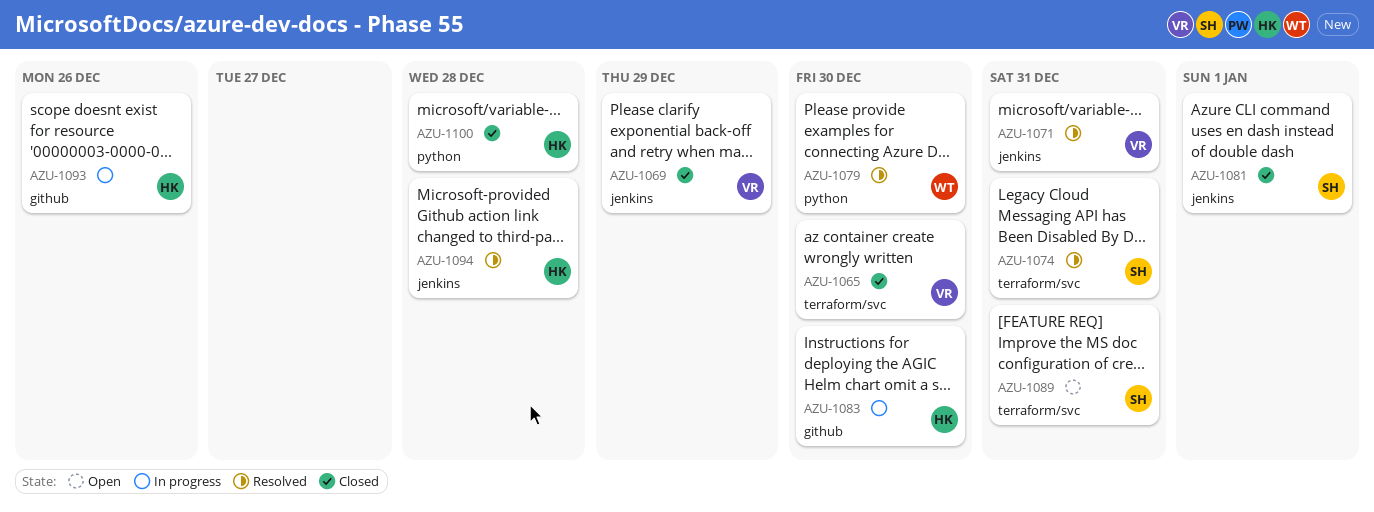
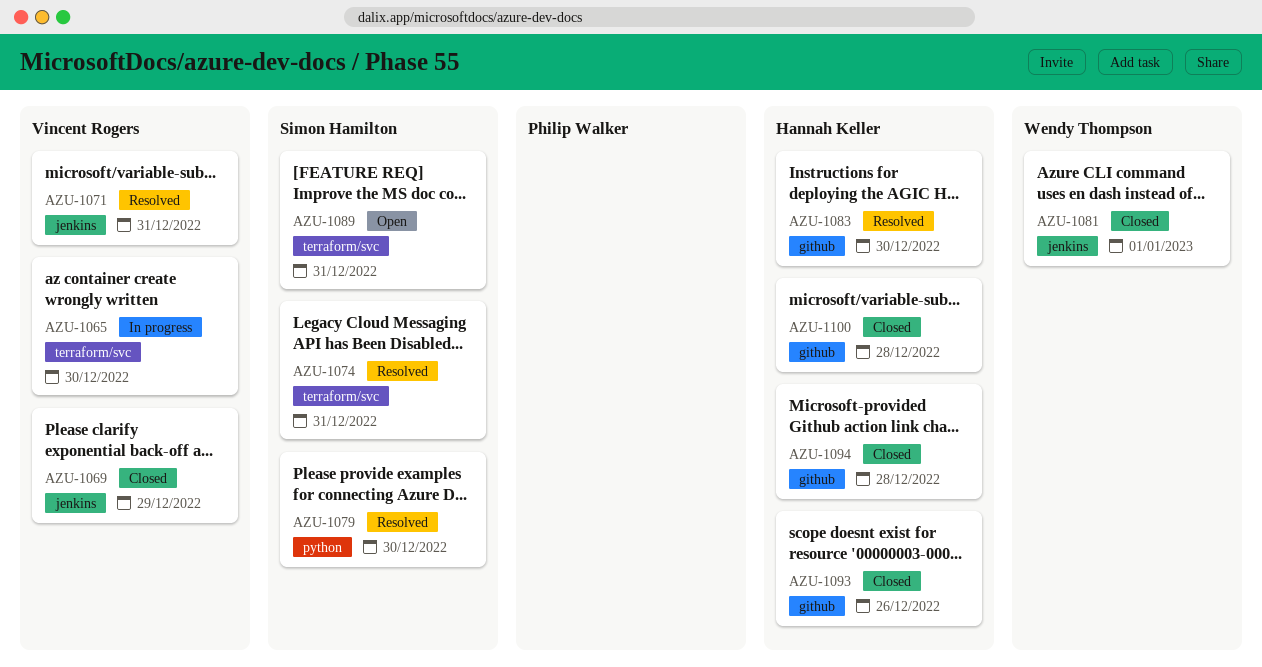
AZU-1065, status: Closed -> In progress
AZU-1079, owner: Wendy Thompson -> Simon Hamilton
AZU-1081, owner: Simon Hamilton -> Wendy Thompson
AZU-1083, status: In progress -> Resolved
AZU-1093, status: In progress -> Closed
AZU-1094, status: Resolved -> Closed
AZU-1094, label: jenkins -> github
AZU-1100, label: python -> github

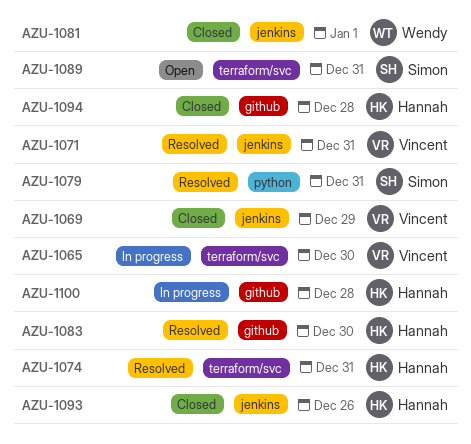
AZU-1074, owner: Simon Hamilton -> Hannah Keller
AZU-1079, due: Dec 30 -> Dec 31
AZU-1093, label: github -> jenkins
AZU-1100, status: Closed -> In progress

